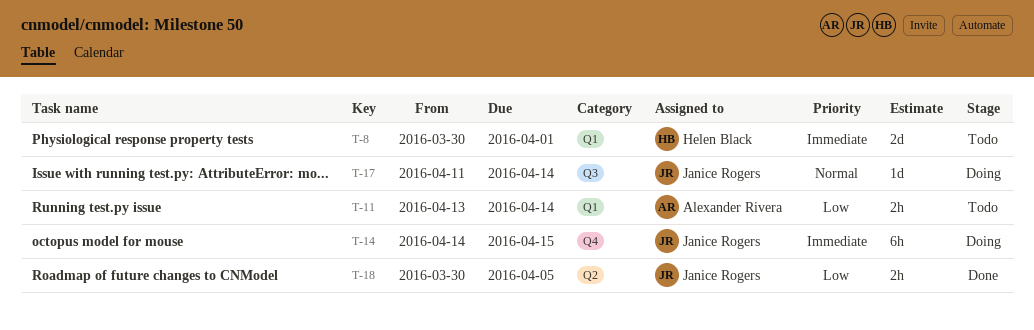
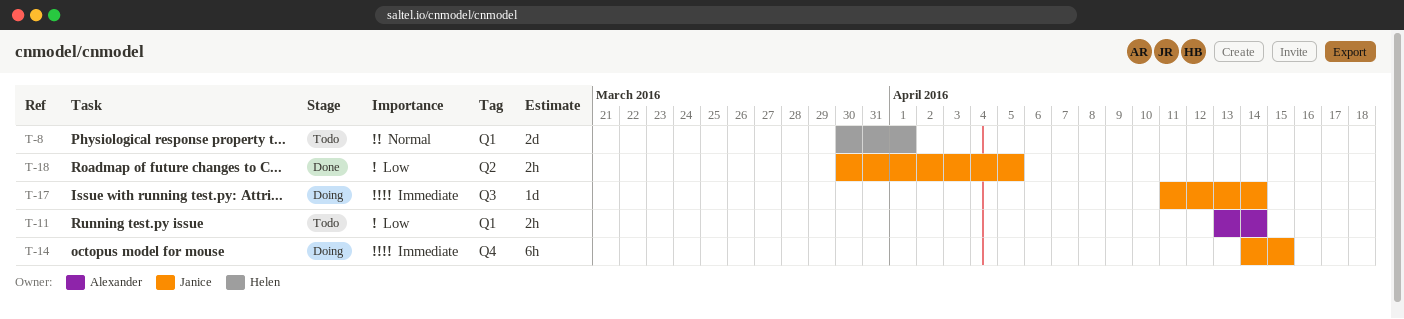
T-8, priority: Immediate -> Normal
T-17, priority: Normal -> Immediate

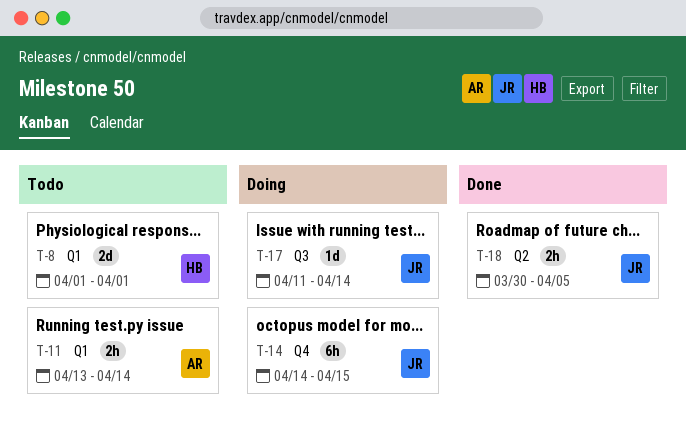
T-8, start: Mar 30 -> Apr 1

